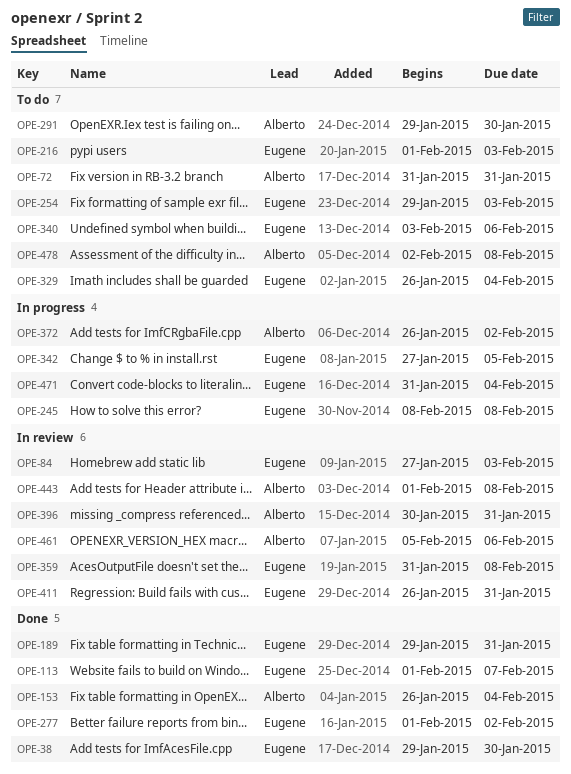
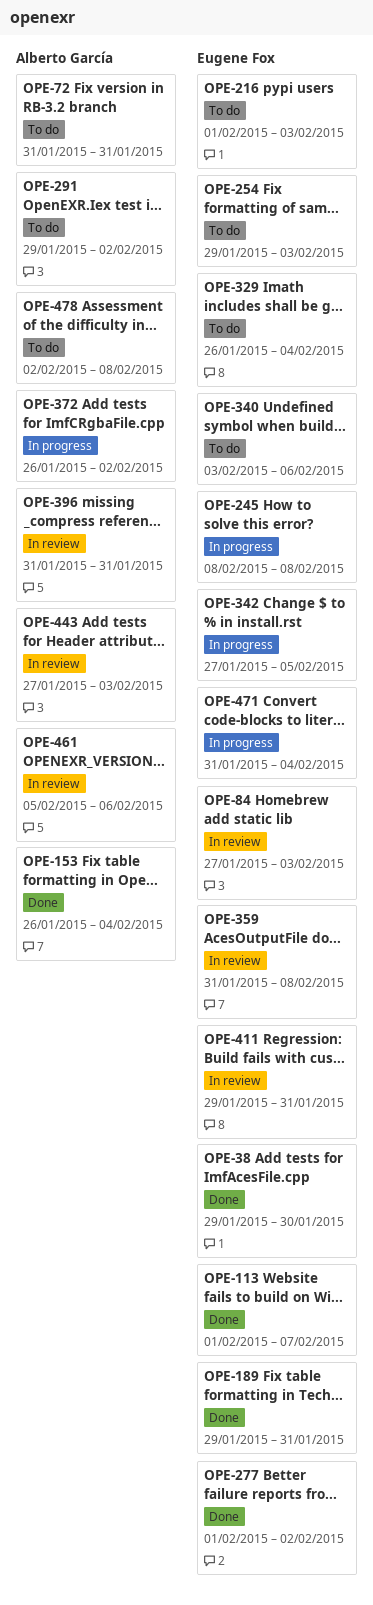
OPE-291, due: Jan 30 -> Feb 2
OPE-396, start: Jan 30 -> Jan 31
OPE-411, start: Jan 26 -> Jan 29
OPE-443, start: Feb 1 -> Jan 27
OPE-443, due: Feb 8 -> Feb 3

